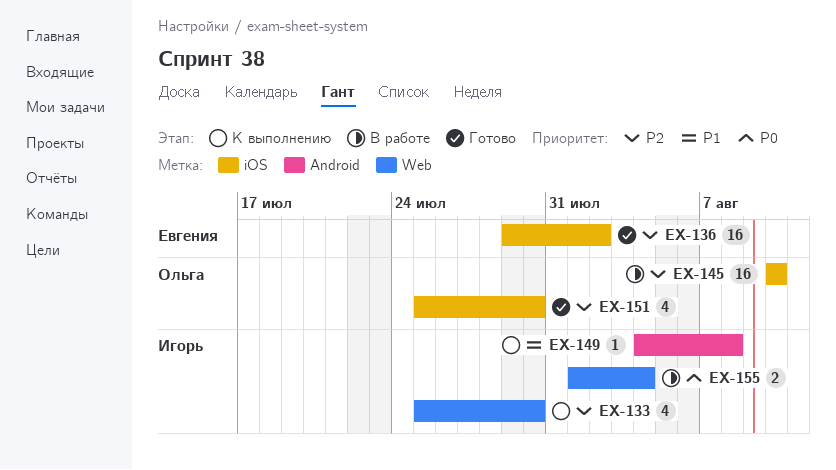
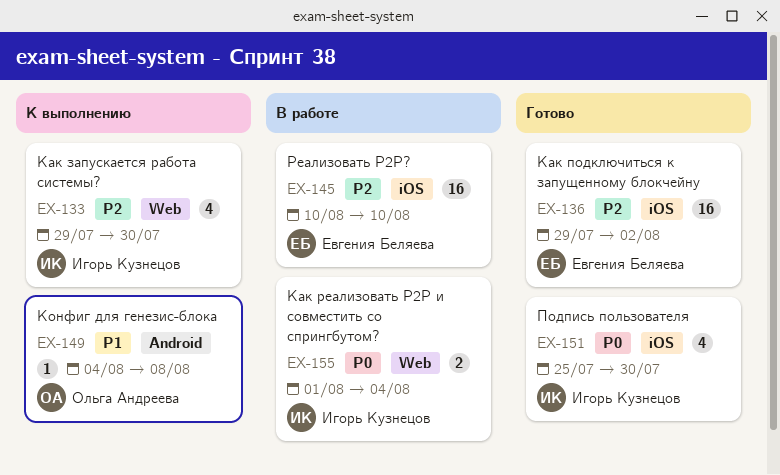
EX-133, start: Jul 25 -> Jul 29
EX-145, owner: Ольга Андреева -> Евгения Беляева
EX-149, owner: Игорь Кузнецов -> Ольга Андреева
EX-151, owner: Ольга Андреева -> Игорь Кузнецов
EX-151, priority: P2 -> P0

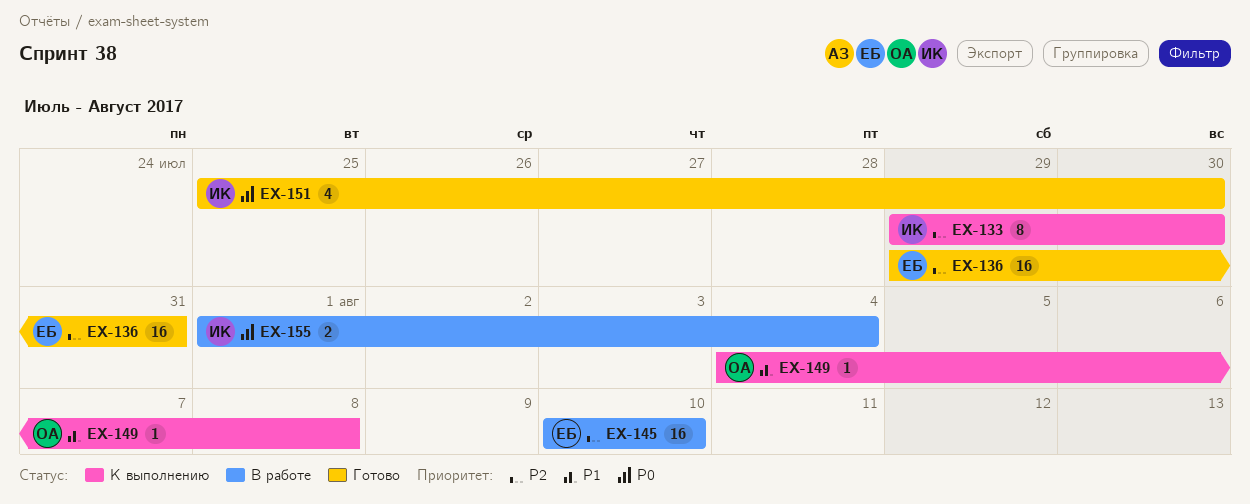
EX-133, estimate: 4 -> 8
EX-136, due: Aug 2 -> Jul 31

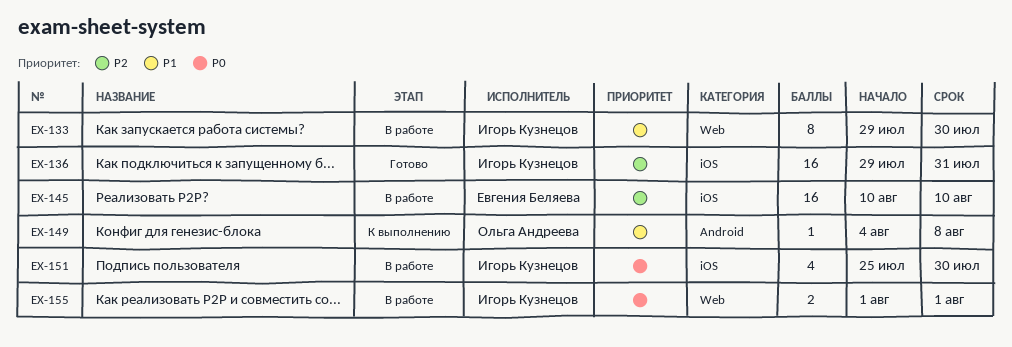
EX-133, status: К выполнению -> В работе
EX-133, priority: P2 -> P1
EX-136, owner: Евгения Беляева -> Игорь Кузнецов
EX-151, status: Готово -> В работе
EX-155, due: Aug 4 -> Aug 1

